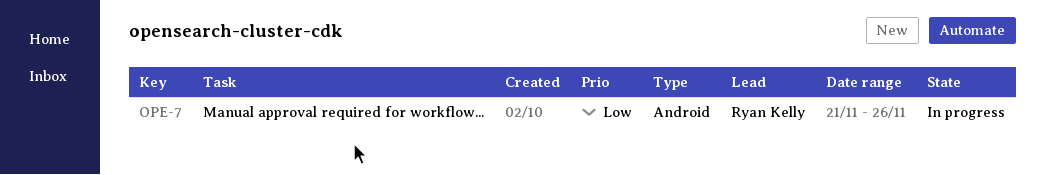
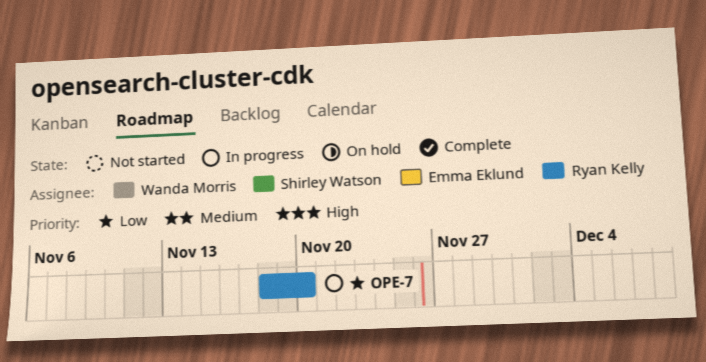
OPE-7, start: Nov 21 -> Nov 18
OPE-7, due: Nov 26 -> Nov 20

